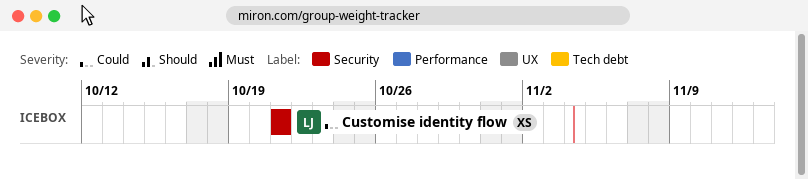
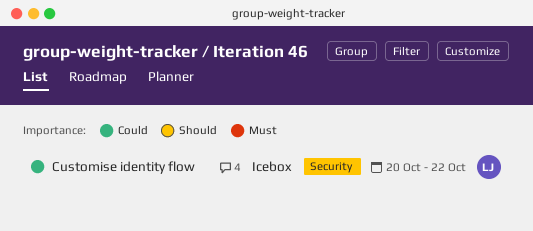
Customise identity flow, start: Oct 21 -> Oct 20
Customise identity flow, due: Oct 21 -> Oct 22

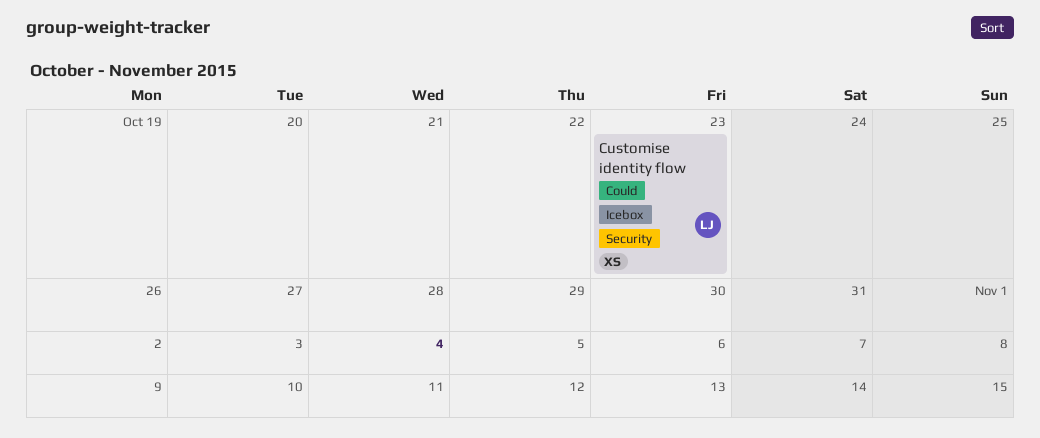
Customise identity flow, due: Oct 22 -> Oct 23

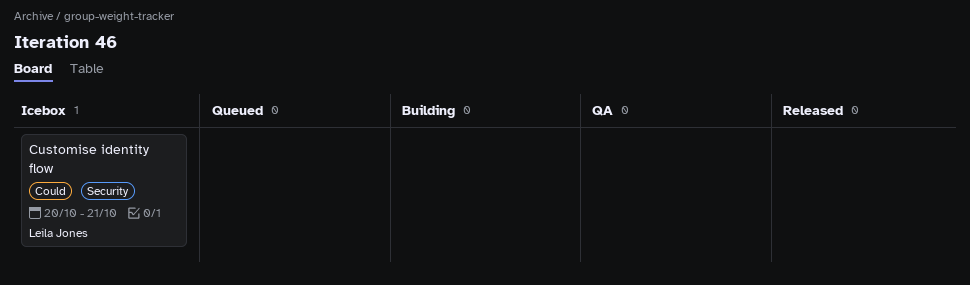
Customise identity flow, due: Oct 23 -> Oct 21

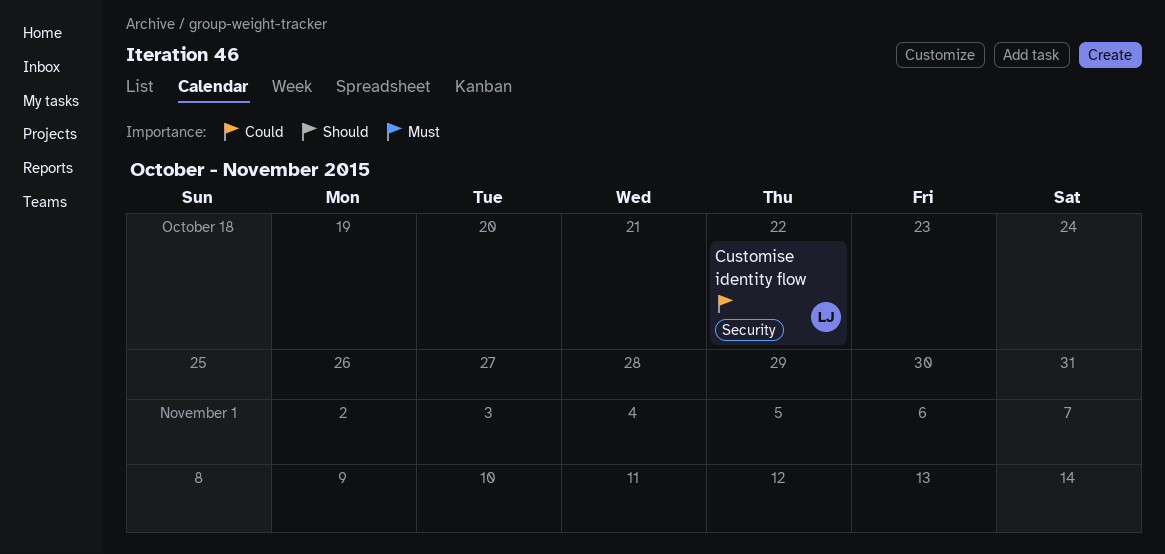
Customise identity flow, due: Oct 21 -> Oct 22

